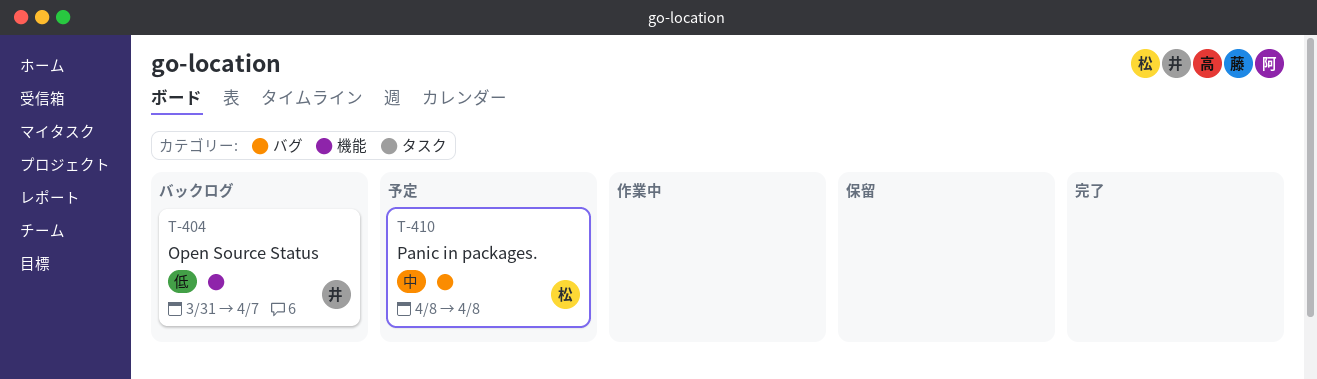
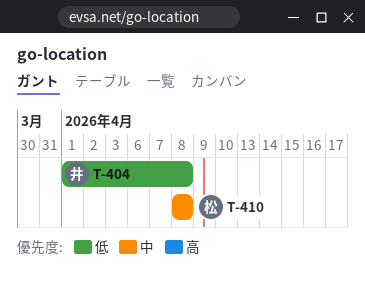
T-404, start: Mar 31 -> Apr 1
T-404, due: Apr 7 -> Apr 8

